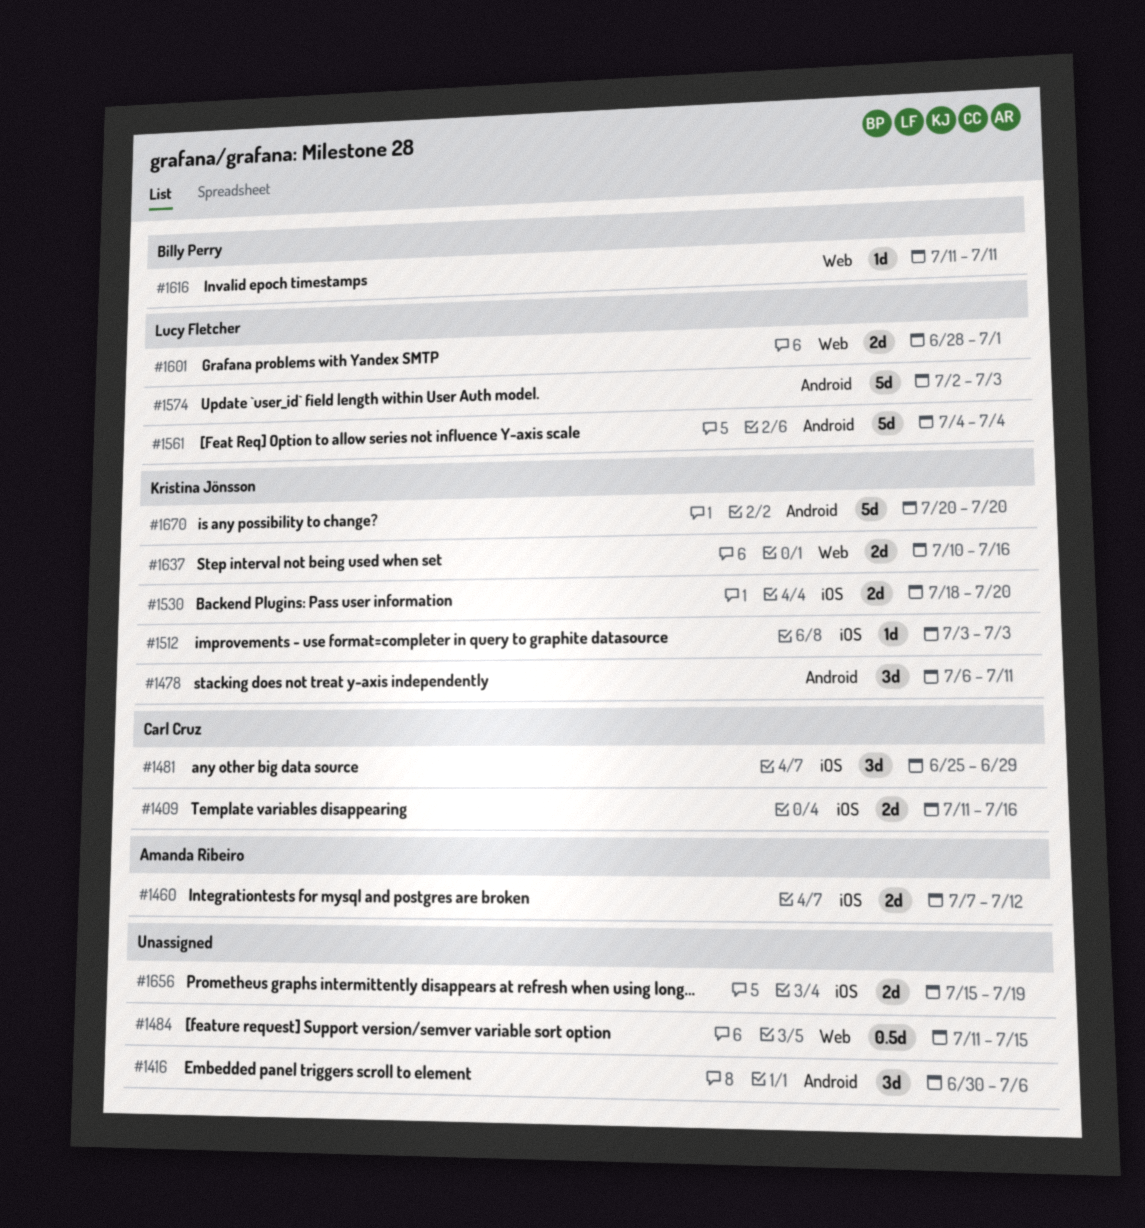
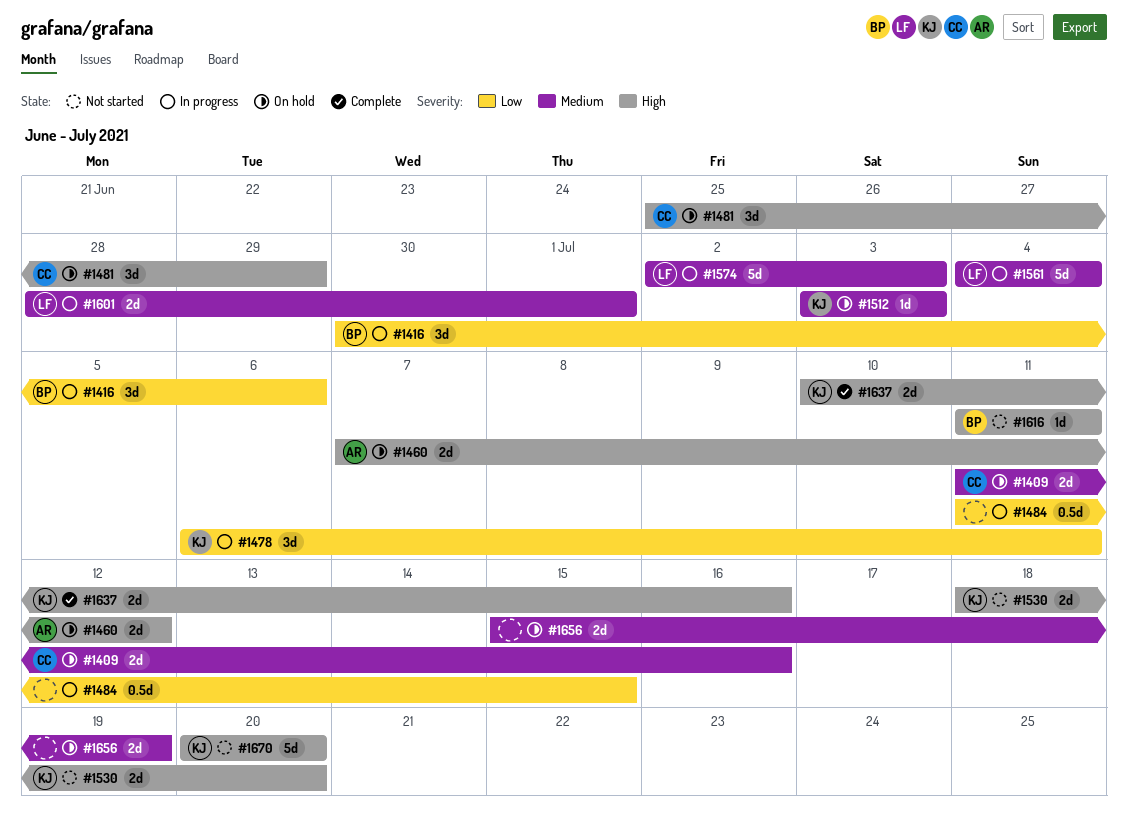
#1416, owner: none -> Billy Perry

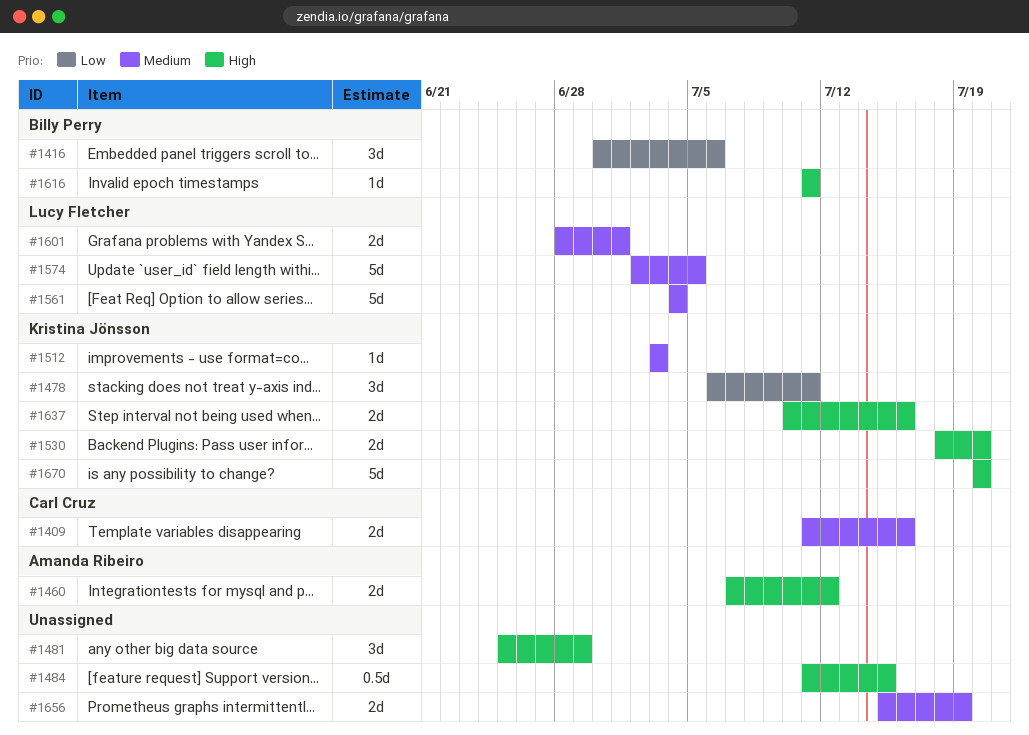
#1481, owner: Carl Cruz -> none
#1484, priority: Low -> High
#1574, due: Jul 3 -> Jul 5

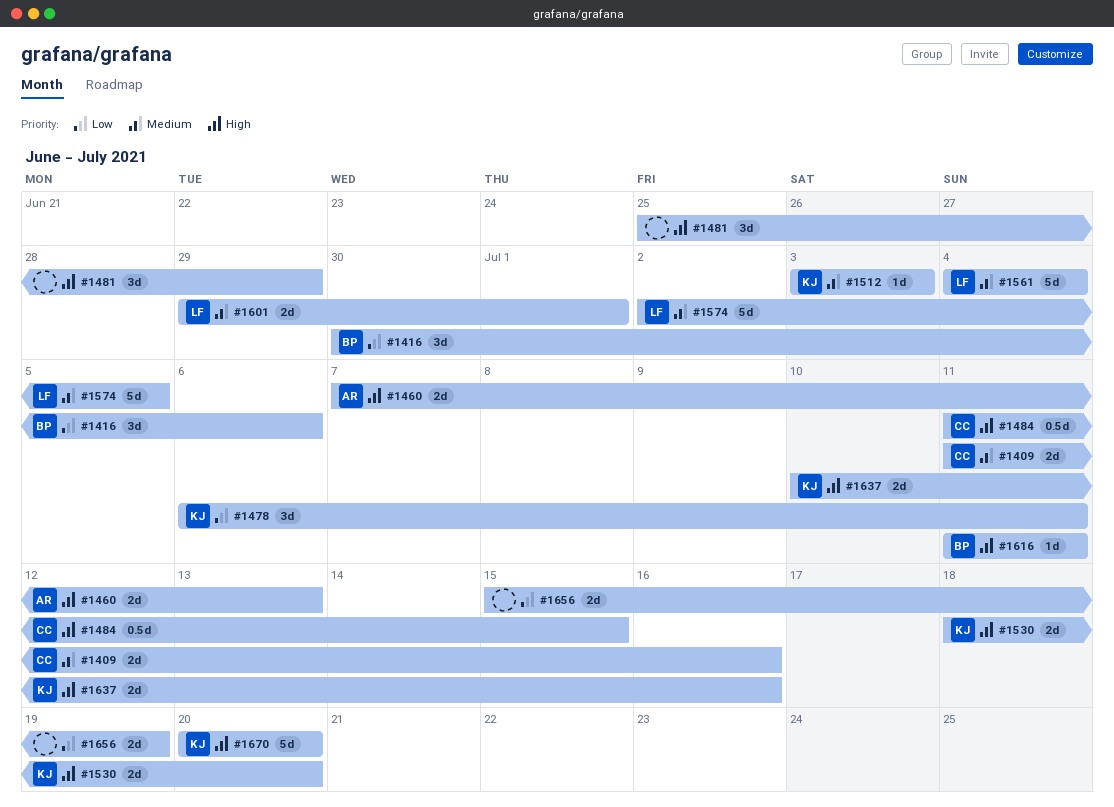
#1460, due: Jul 12 -> Jul 13
#1484, owner: none -> Carl Cruz
#1601, start: Jun 28 -> Jun 29
#1656, priority: Medium -> Low

